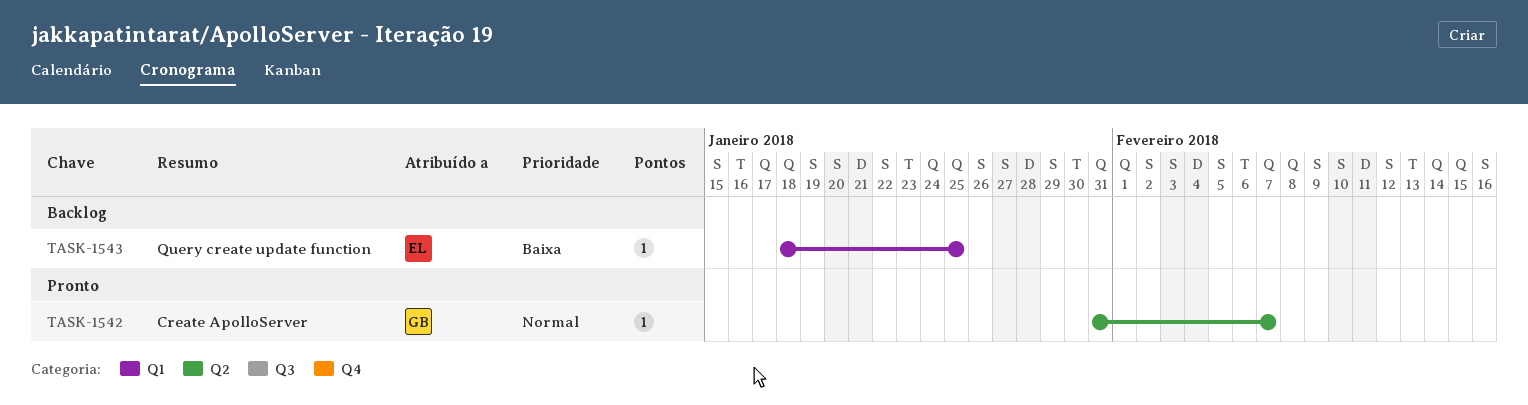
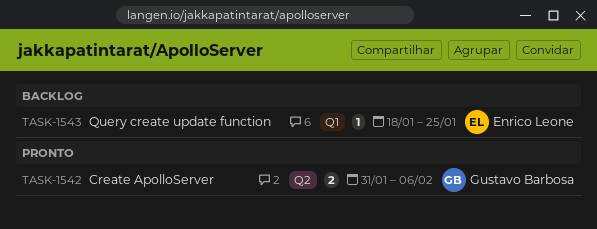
TASK-1542, estimate: 1 -> 2
TASK-1542, due: Feb 7 -> Feb 6

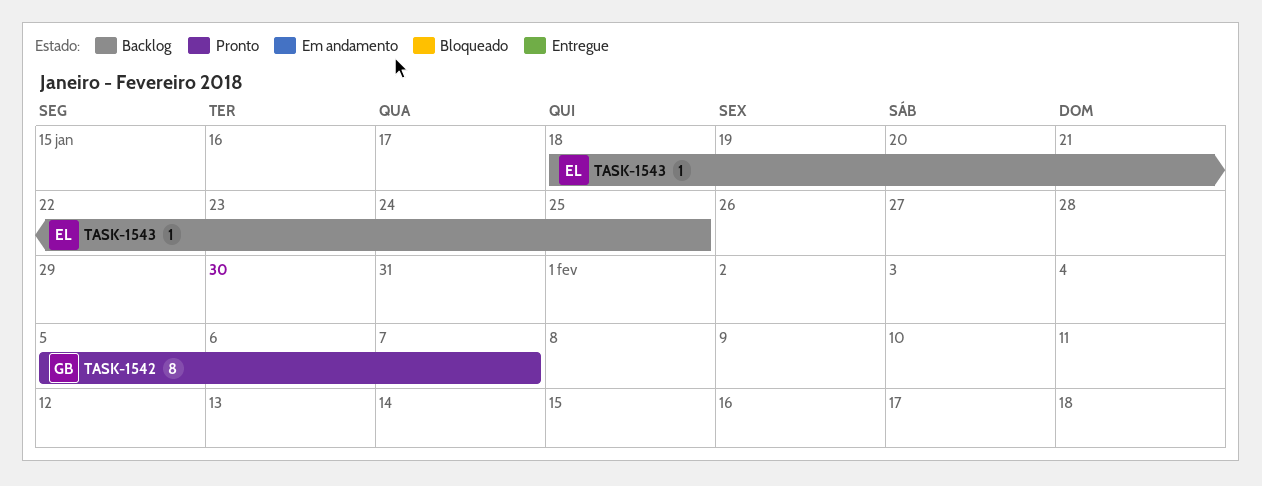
TASK-1542, estimate: 2 -> 8
TASK-1542, start: Jan 31 -> Feb 5
TASK-1542, due: Feb 6 -> Feb 7

